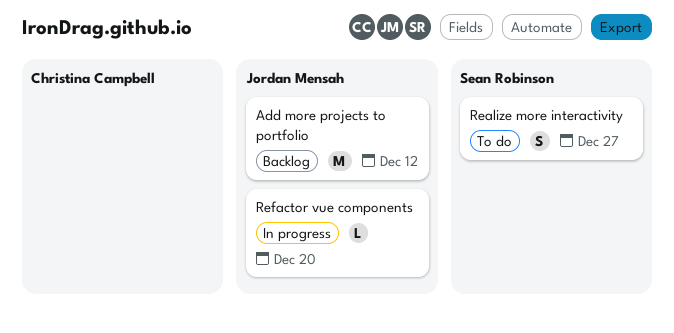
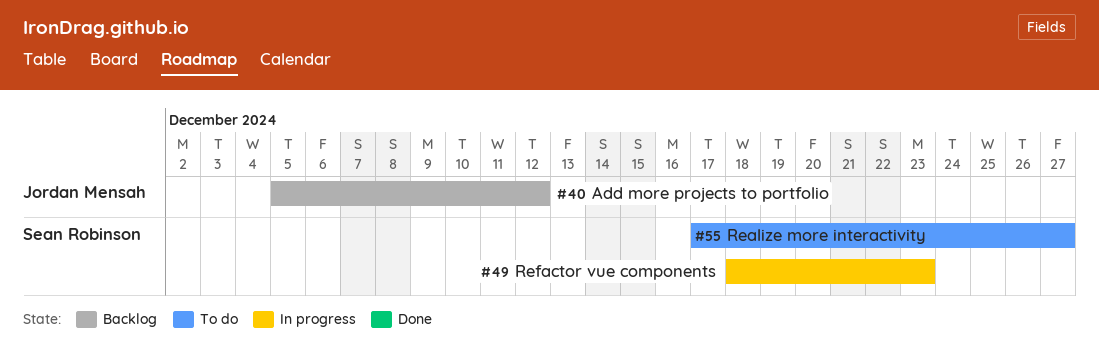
Refactor vue components, owner: Jordan Mensah -> Sean Robinson
Refactor vue components, due: Dec 20 -> Dec 23

